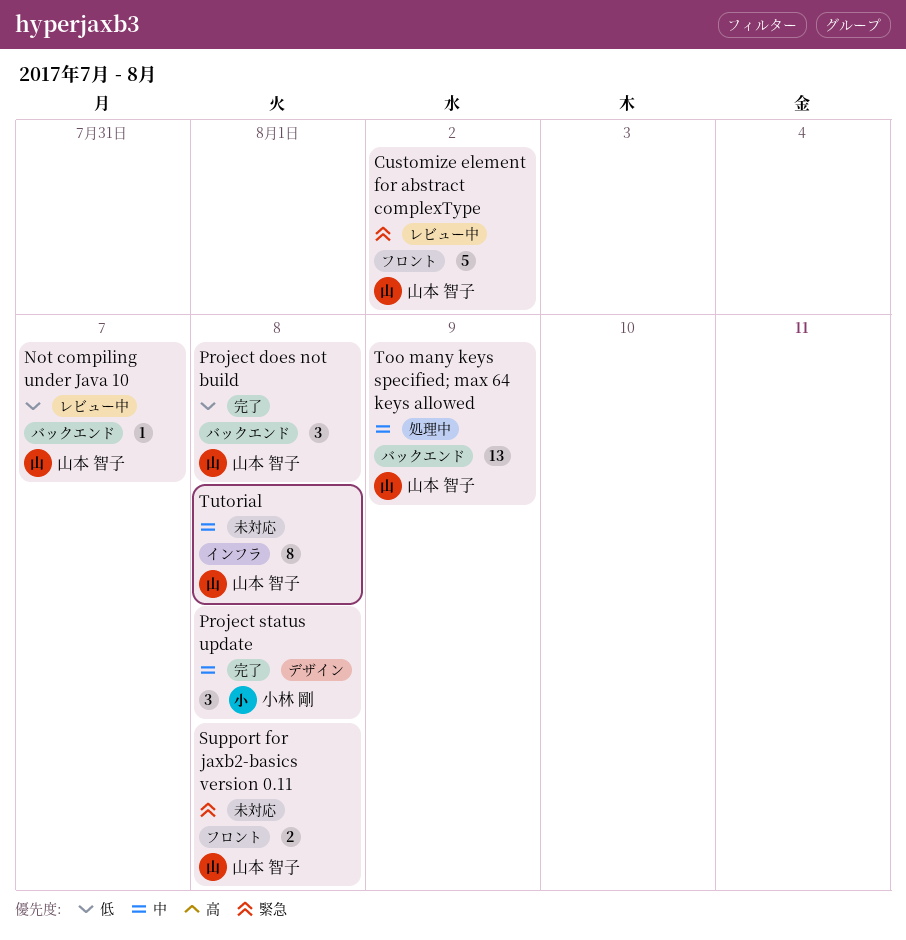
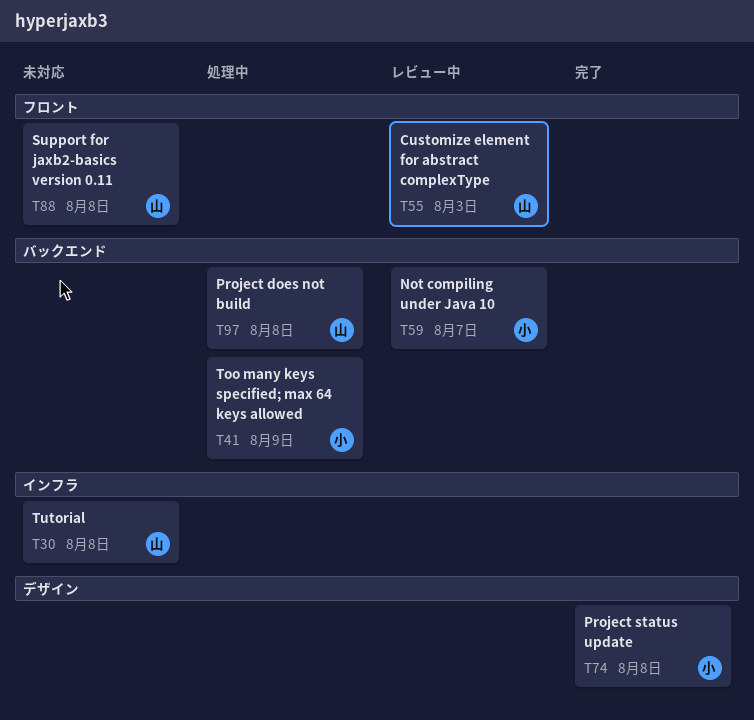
Customize element for abstract complexType, due: Aug 2 -> Aug 3
Not compiling under Java 10, owner: 山本 智子 -> 小林 剛
Project does not build, status: 完了 -> 処理中
Too many keys specified; max 64 keys allowed, owner: 山本 智子 -> 小林 剛

